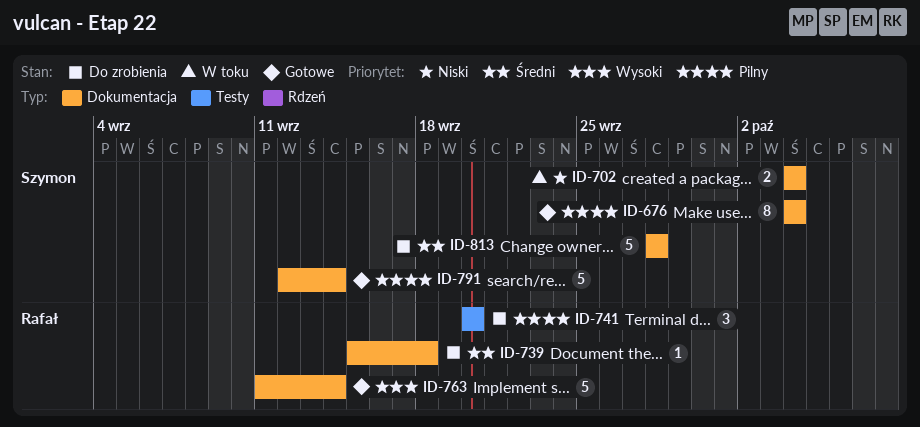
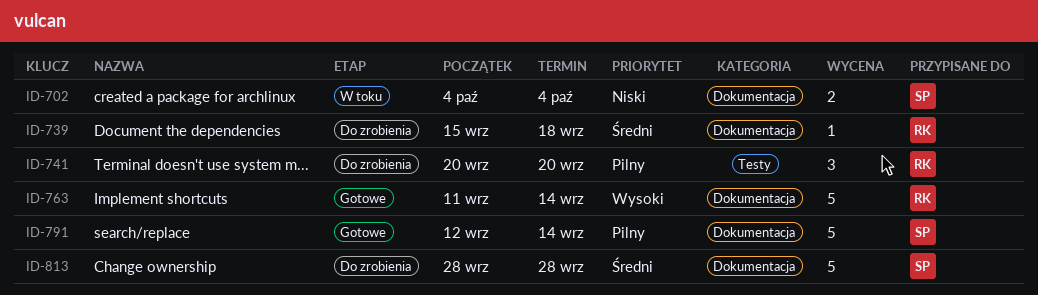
ID-676: present -> none

